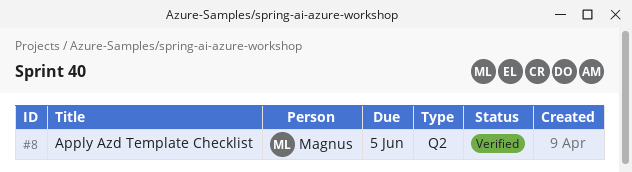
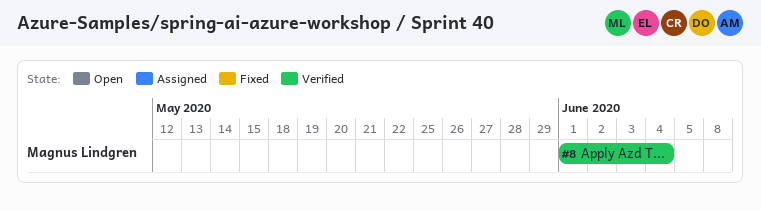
#8, due: Jun 5 -> Jun 4

